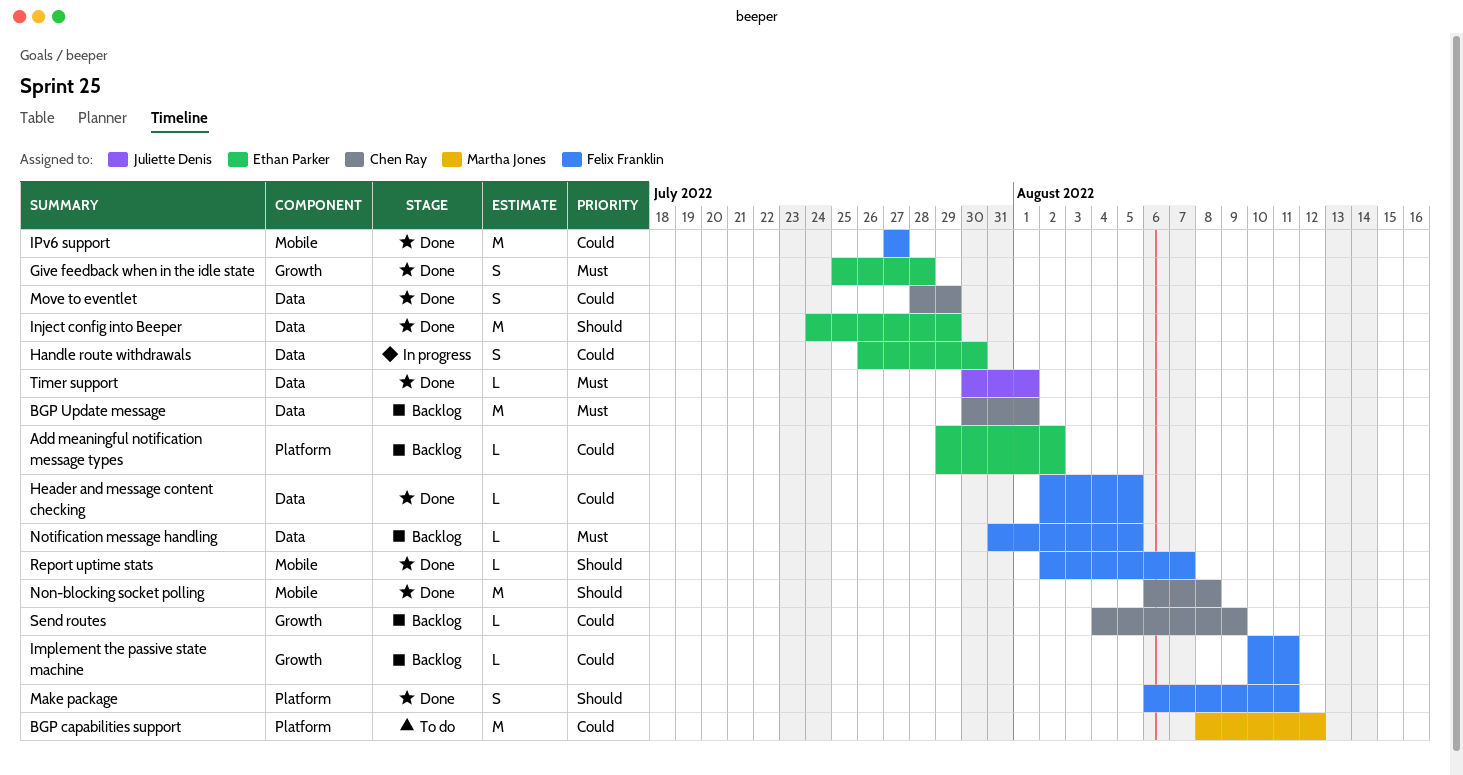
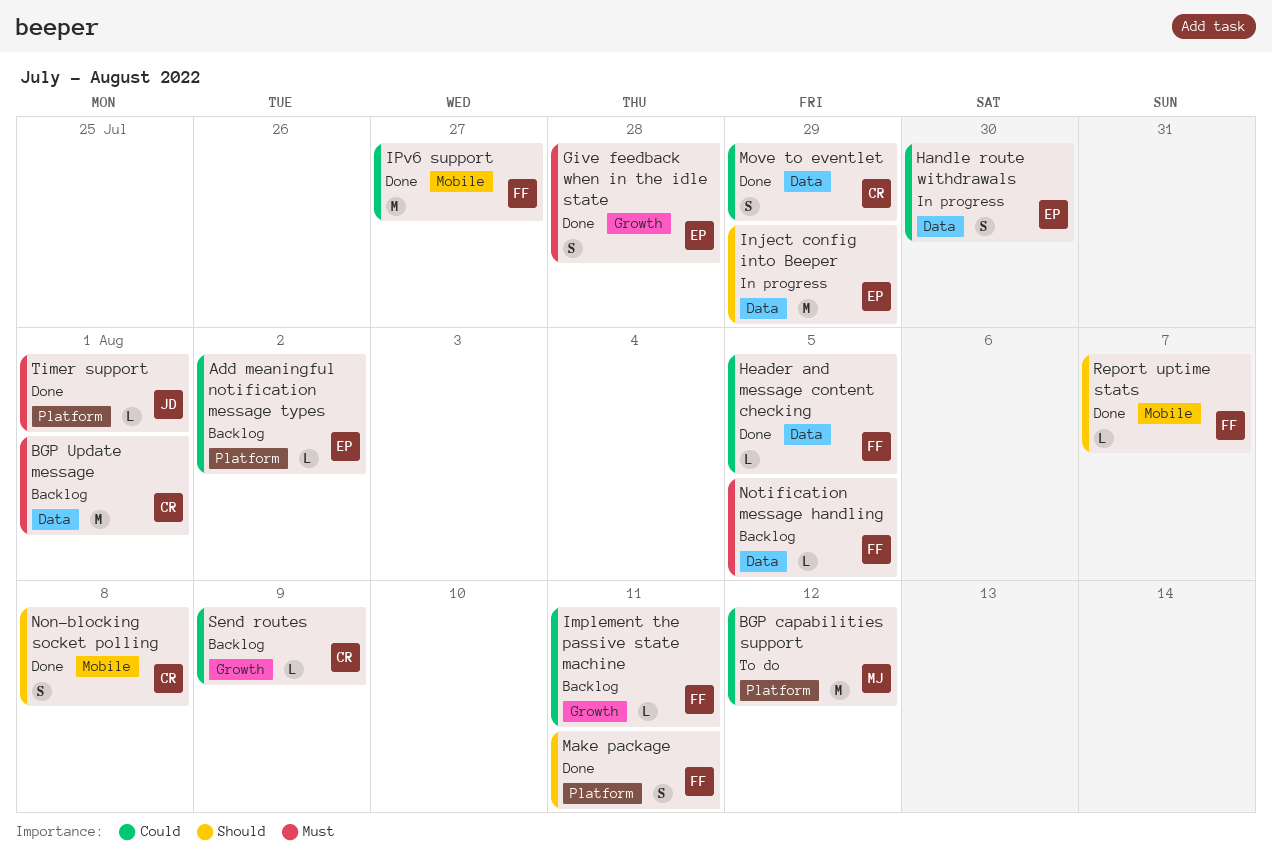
Inject config into Beeper, status: Done -> In progress
Non-blocking socket polling, estimate: M -> S
Timer support, label: Data -> Platform

